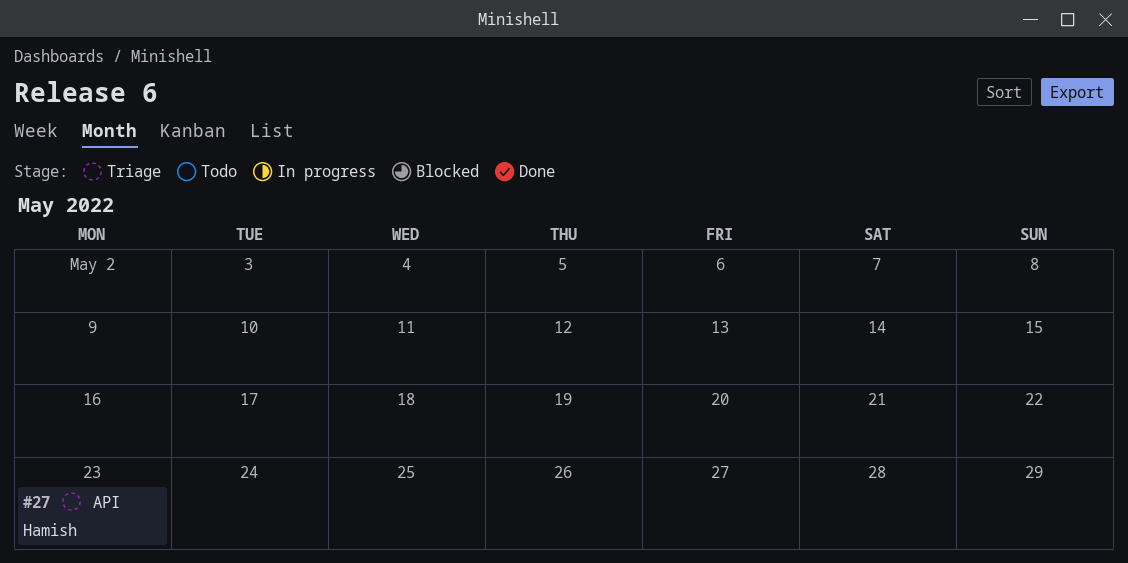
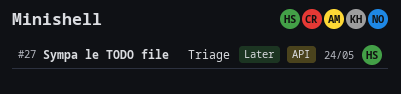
#27, due: May 23 -> May 24

